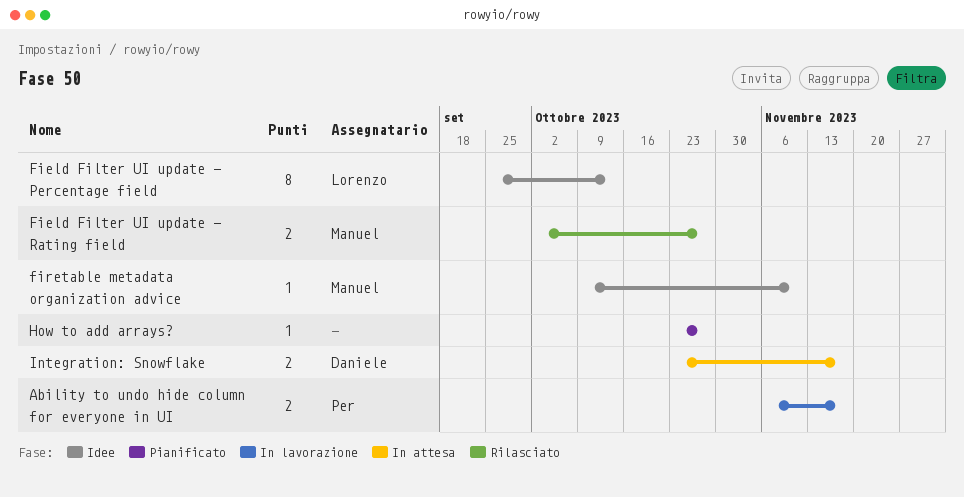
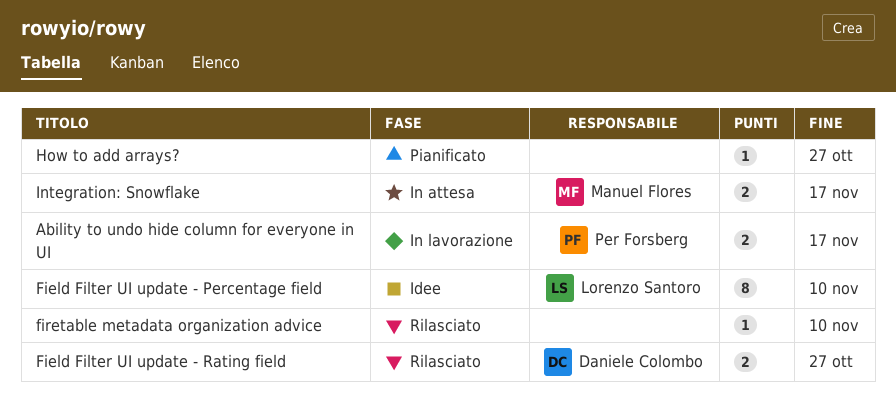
Field Filter UI update - Percentage field, due: Oct 13 -> Nov 10
Field Filter UI update - Rating field, owner: Manuel Flores -> Daniele Colombo
firetable metadata organization advice, status: Idee -> Rilasciato
firetable metadata organization advice, owner: Manuel Flores -> none
Integration: Snowflake, owner: Daniele Colombo -> Manuel Flores

